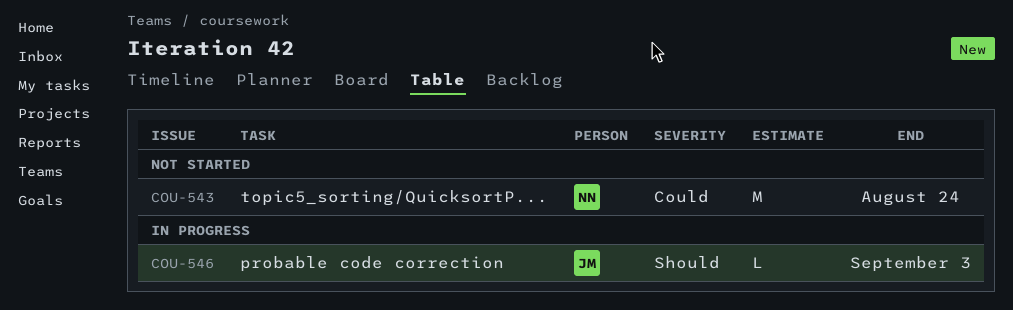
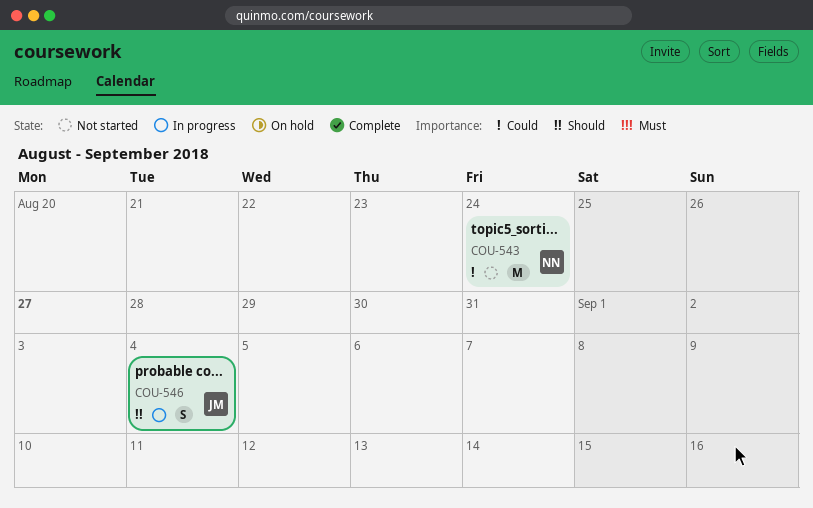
COU-546, estimate: L -> S
COU-546, due: Sep 3 -> Sep 4

